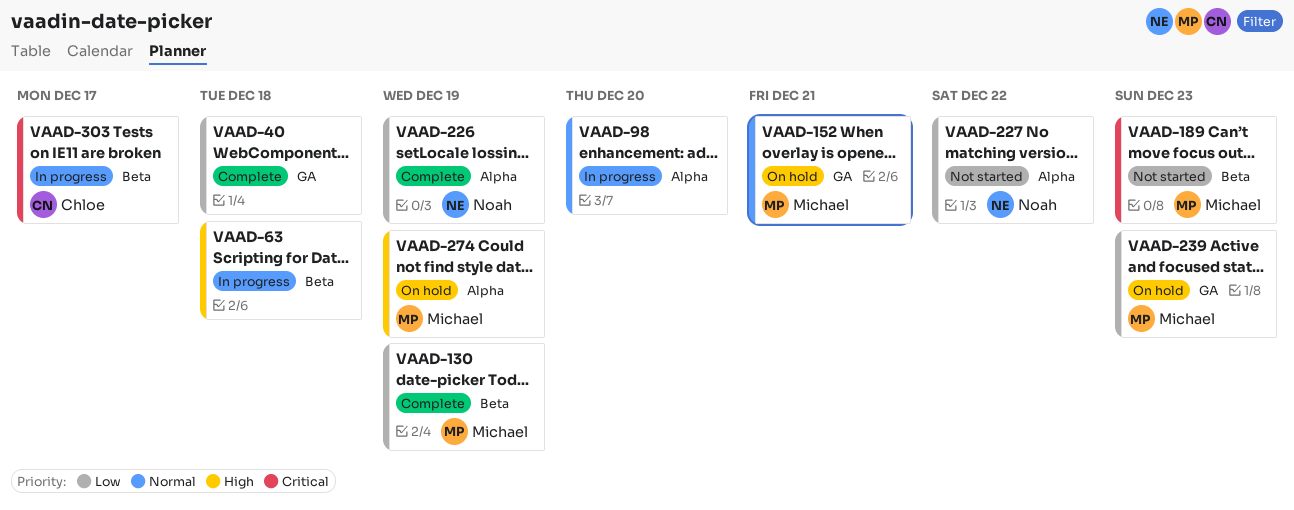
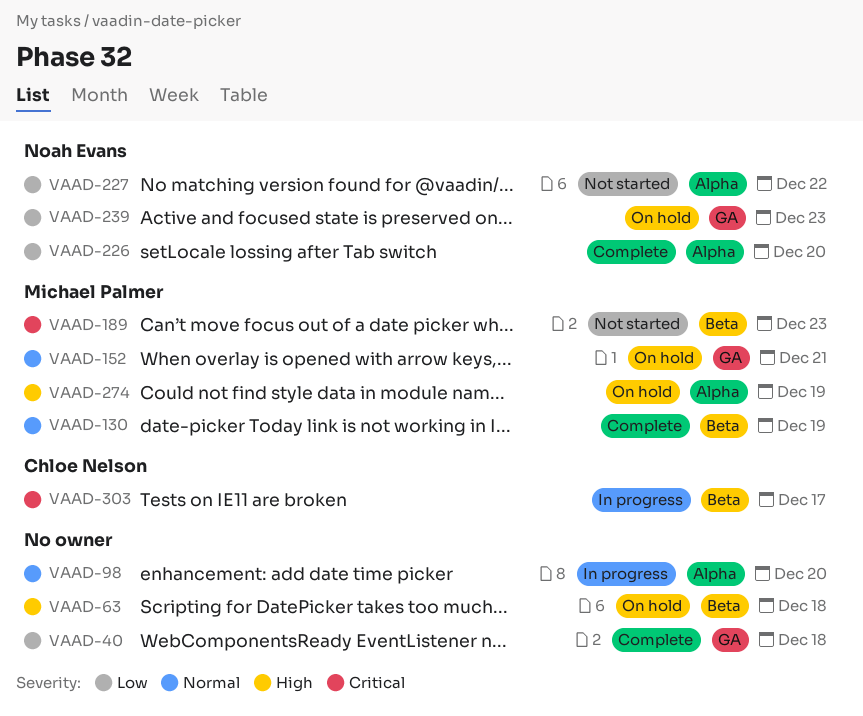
VAAD-63, status: In progress -> On hold
VAAD-130, priority: Low -> Normal
VAAD-226, due: Dec 19 -> Dec 20
VAAD-239, owner: Michael Palmer -> Noah Evans

